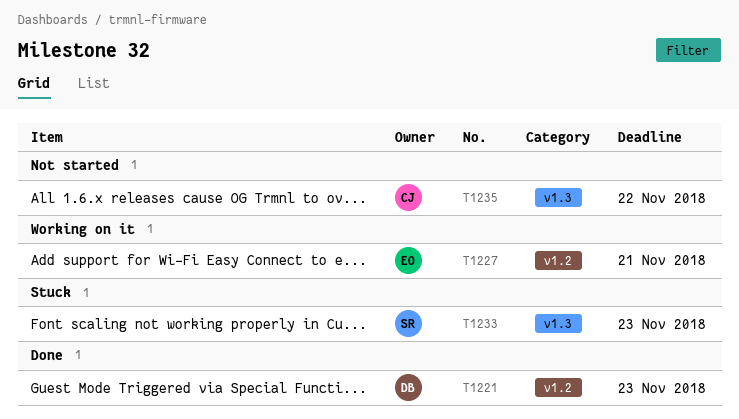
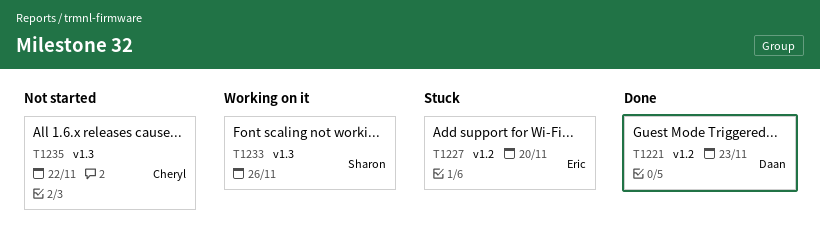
T1227, status: Working on it -> Stuck
T1227, due: Nov 21 -> Nov 20
T1233, status: Stuck -> Working on it
T1233, due: Nov 23 -> Nov 26

